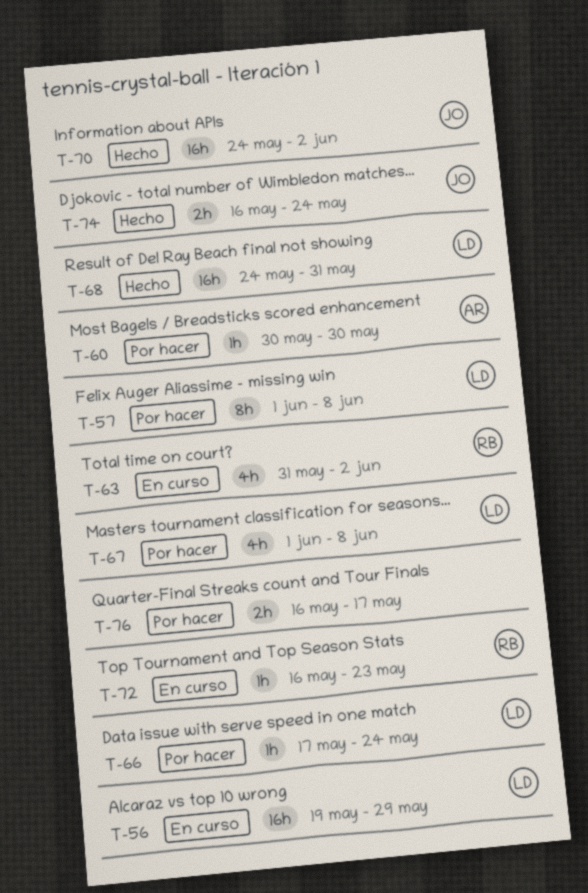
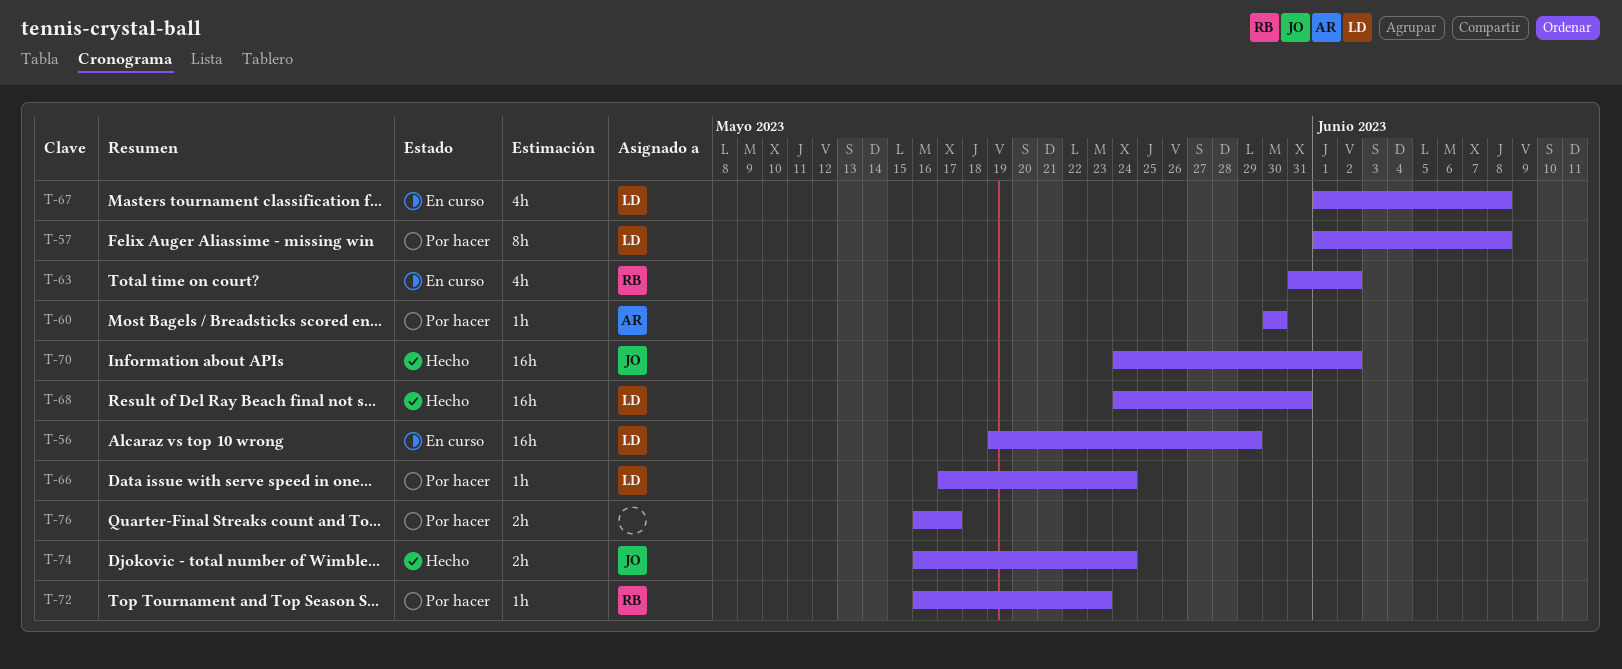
T-67, status: Por hacer -> En curso
T-72, status: En curso -> Por hacer

